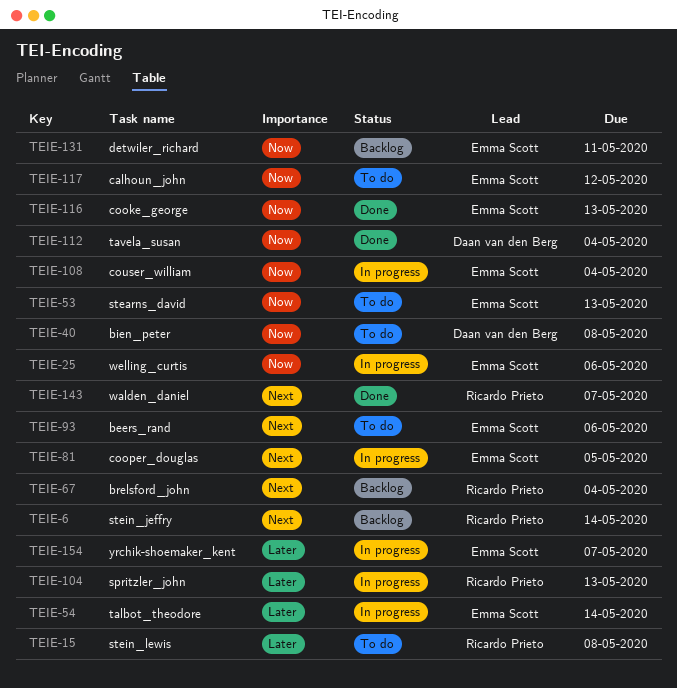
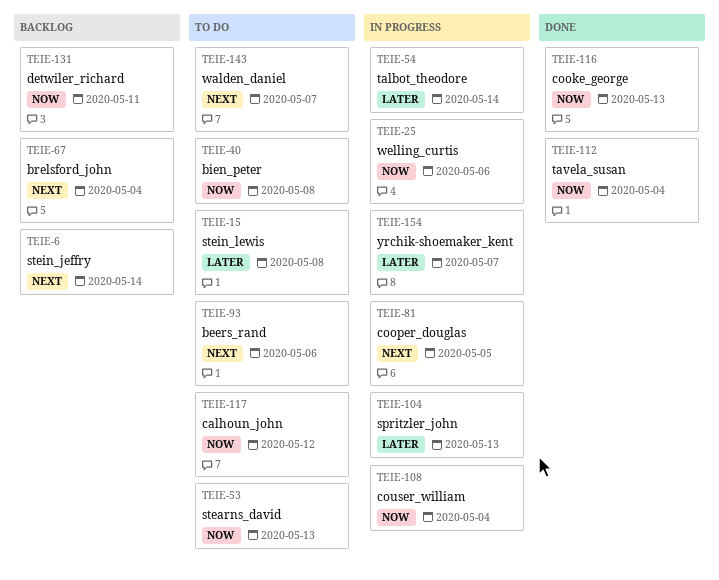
TEIE-143, status: Done -> To do

